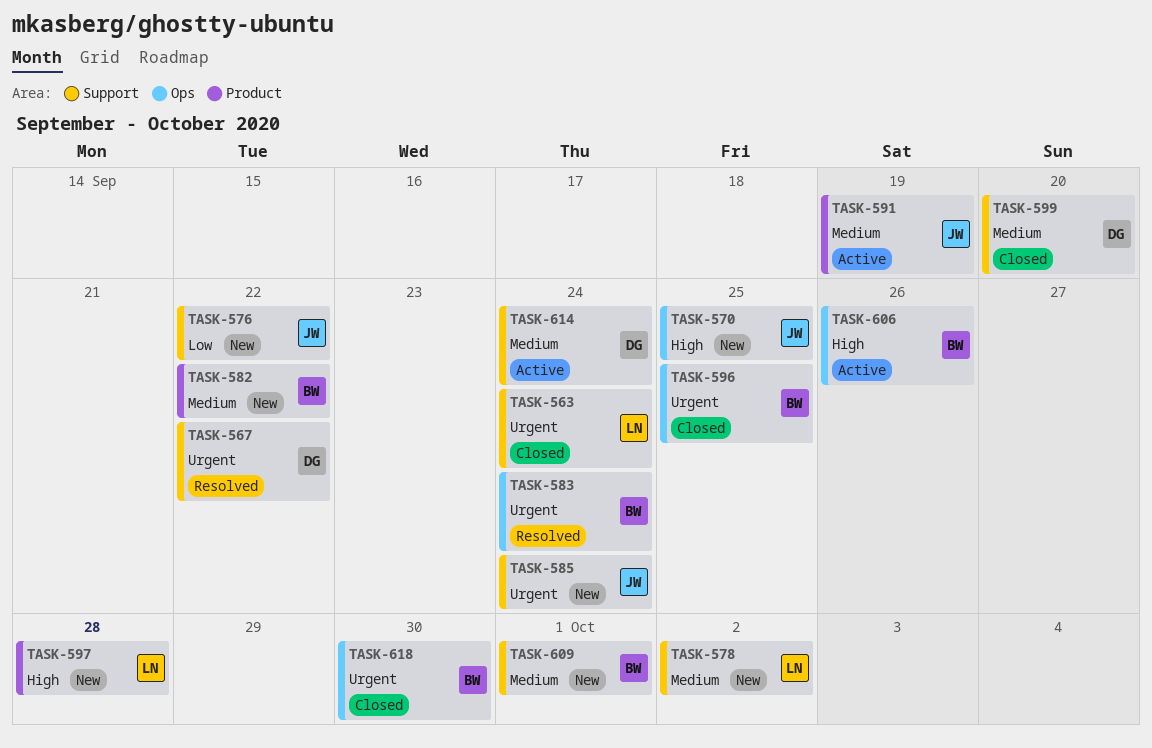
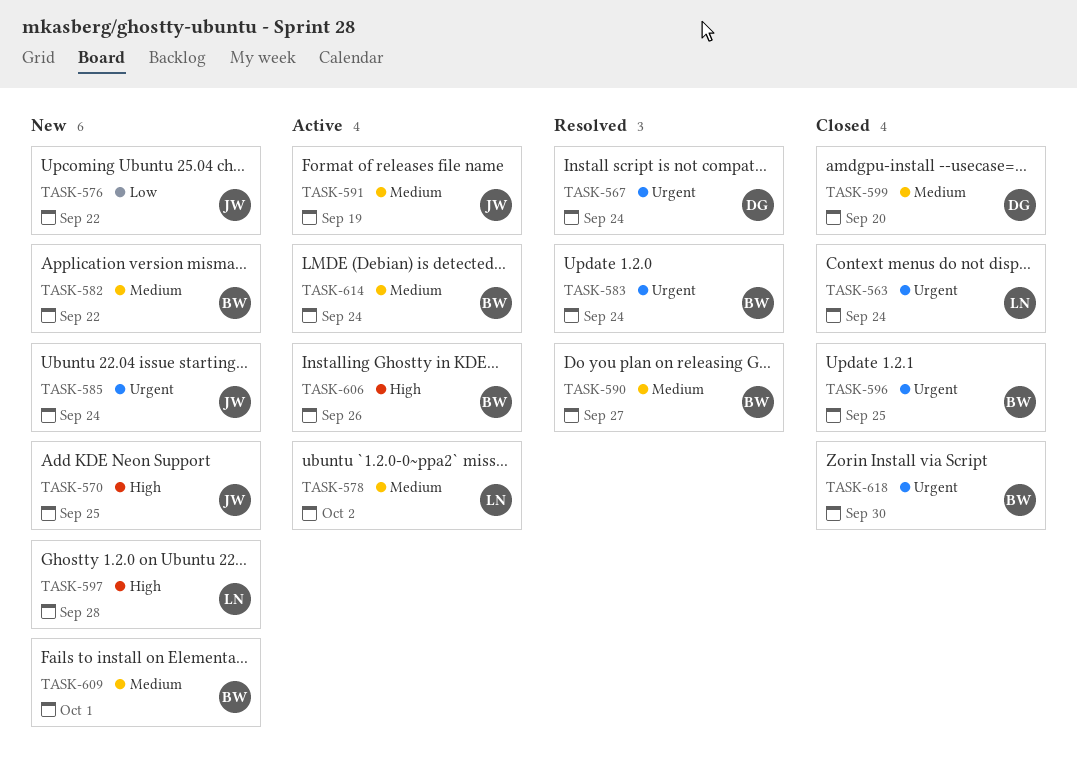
TASK-567, due: Sep 22 -> Sep 24
TASK-578, status: New -> Active
TASK-590: none -> present
TASK-614, owner: DG -> BW

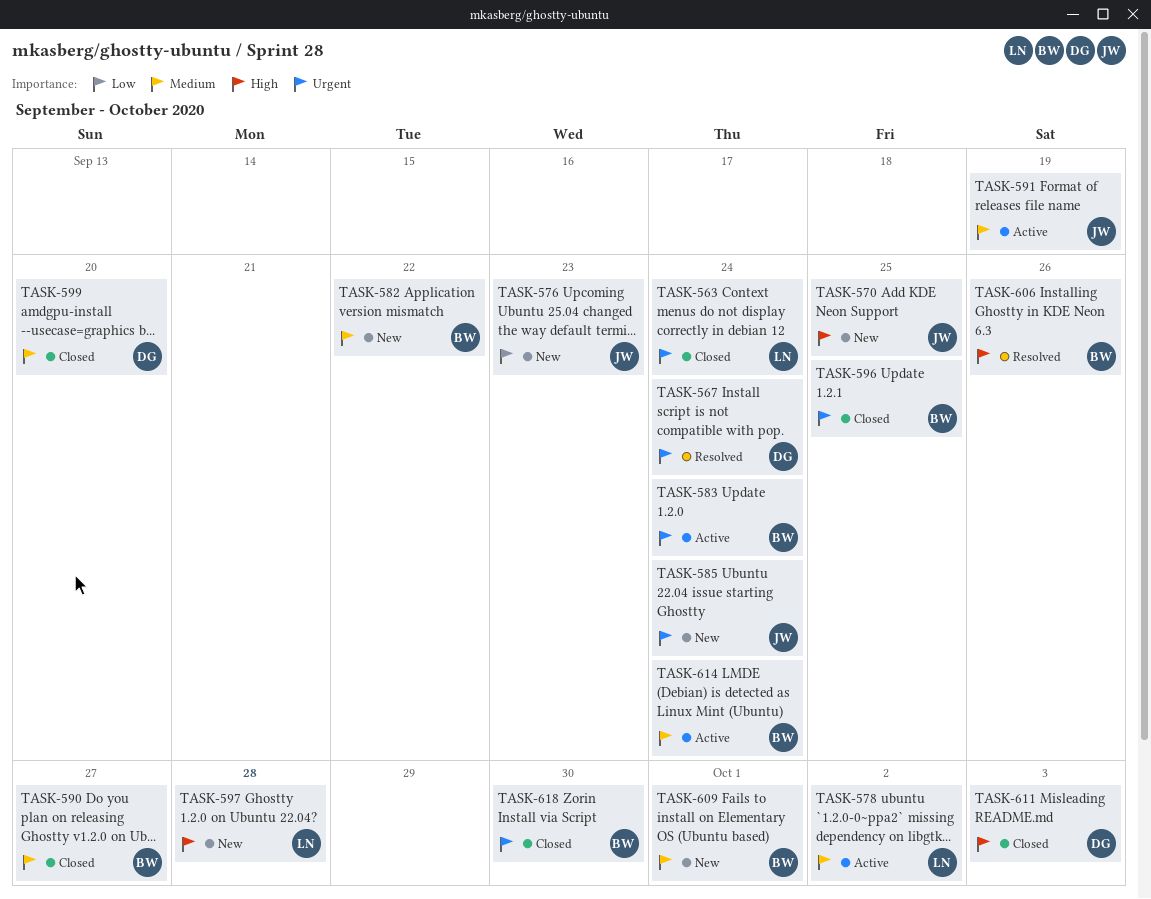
TASK-576, due: Sep 22 -> Sep 23
TASK-583, status: Resolved -> Active
TASK-590, status: Resolved -> Closed
TASK-606, status: Active -> Resolved
TASK-611: none -> present

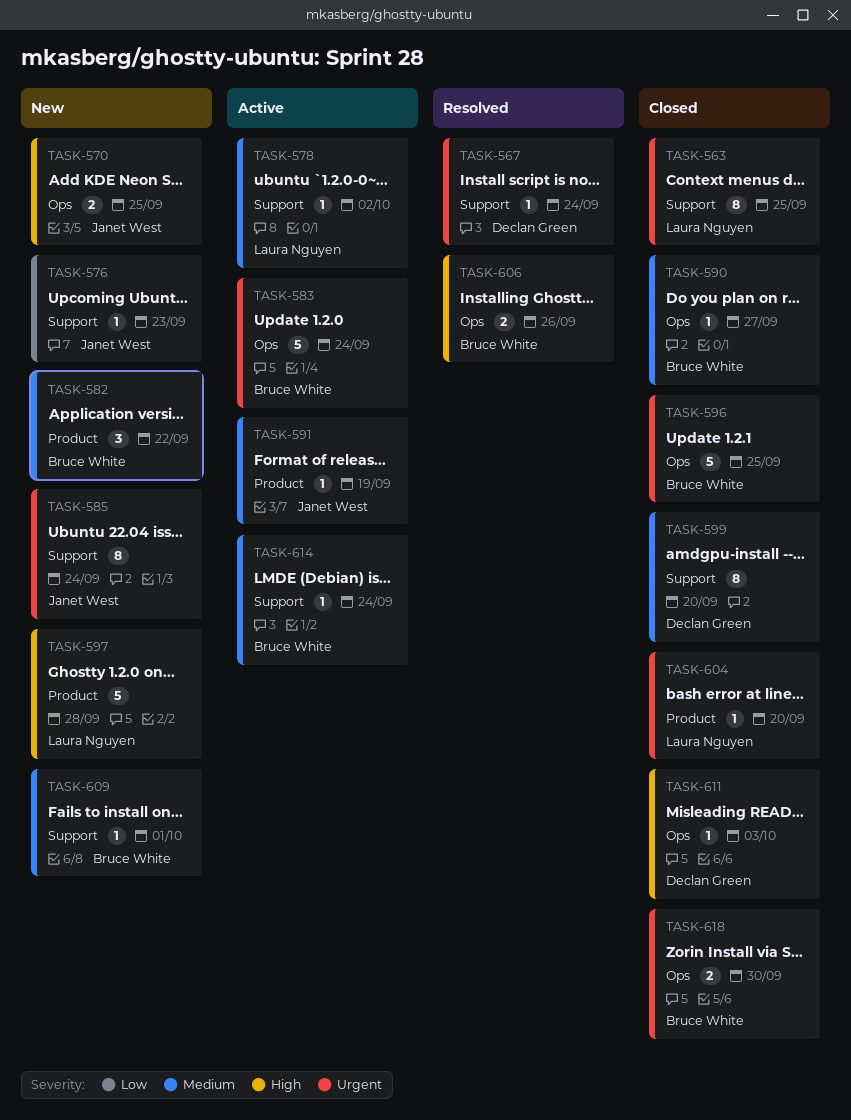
TASK-563, due: Sep 24 -> Sep 25
TASK-604: none -> present

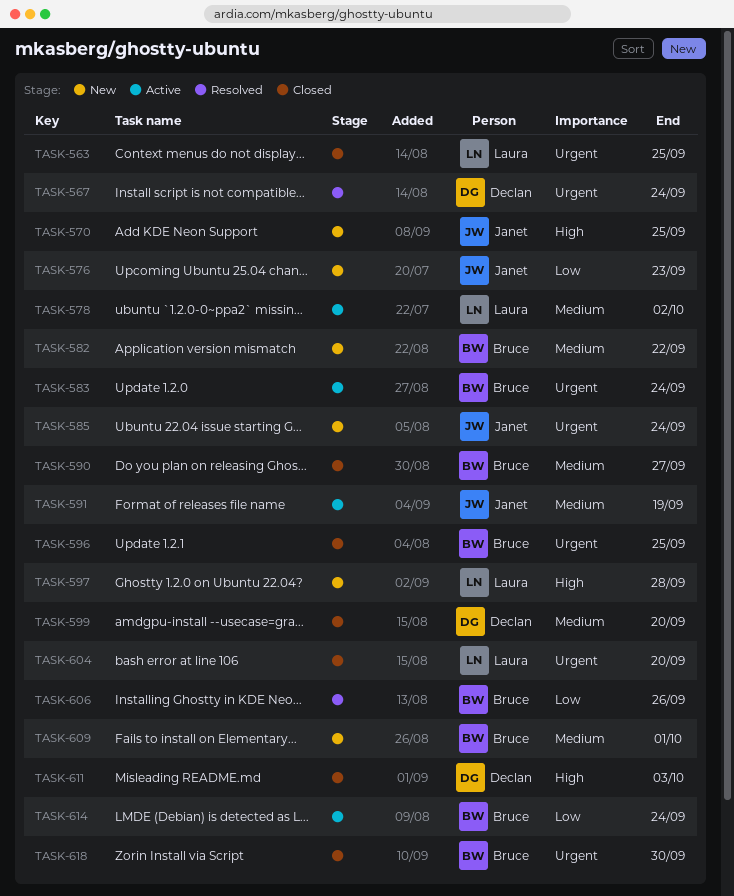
TASK-606, priority: High -> Low
TASK-614, priority: Medium -> Low

